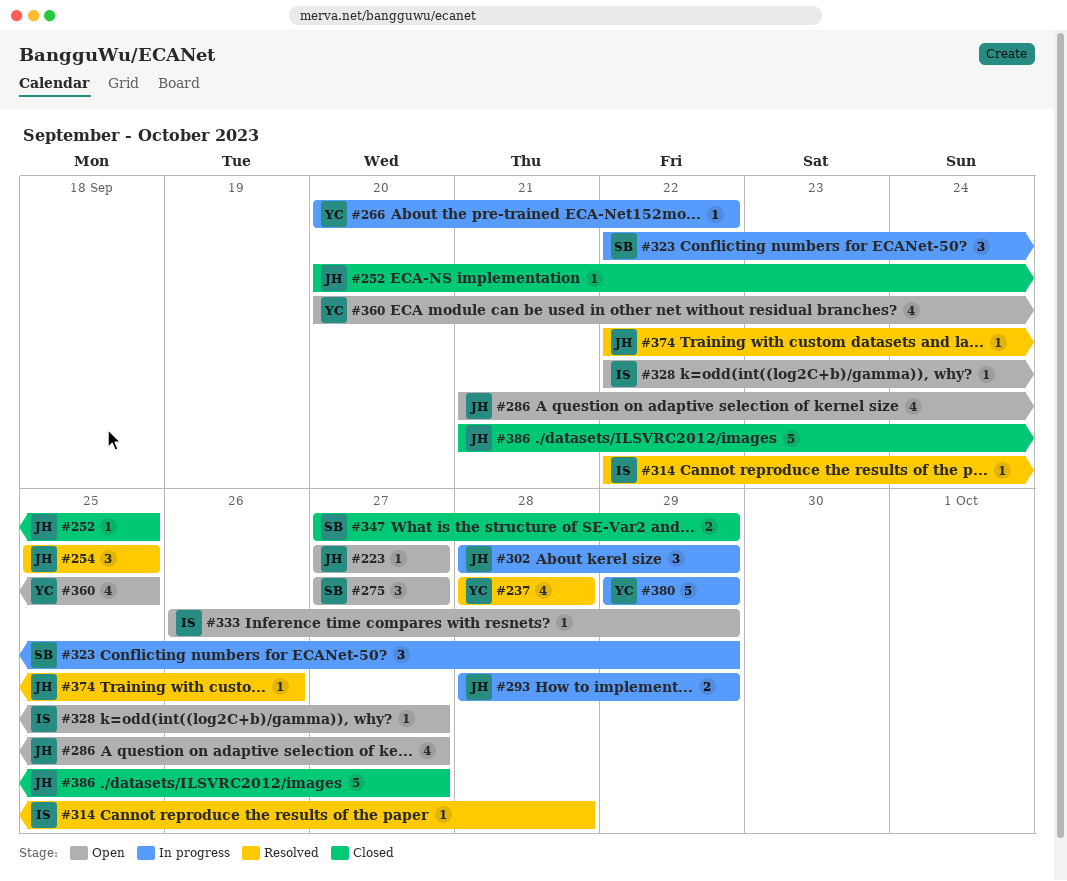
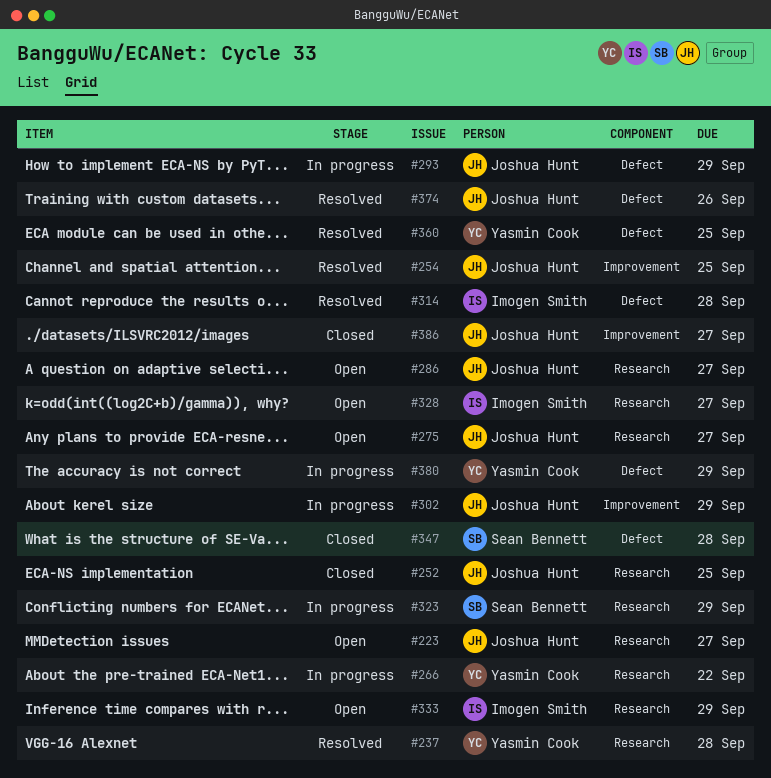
#275, owner: Sean Bennett -> Joshua Hunt
#347, due: Sep 29 -> Sep 28
#360, status: Open -> Resolved

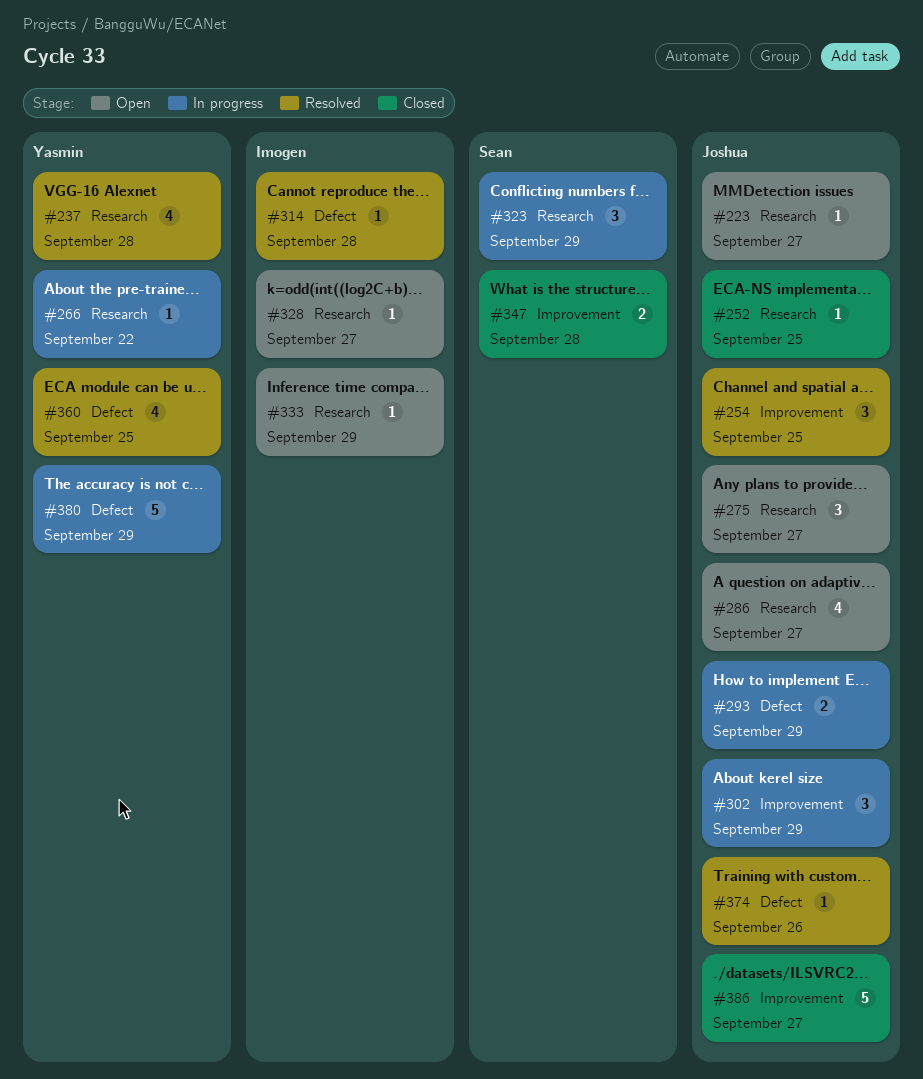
#347, label: Defect -> Improvement

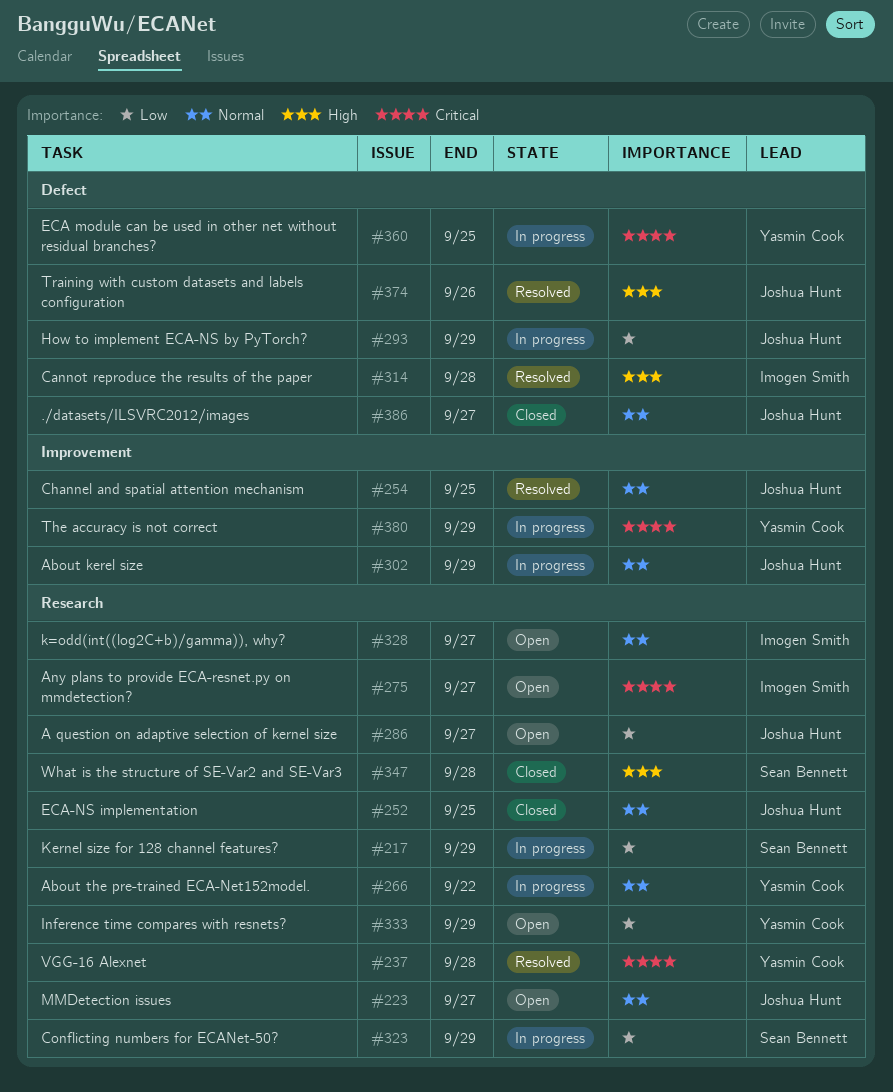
#217: none -> present
#275, owner: Joshua Hunt -> Imogen Smith
#333, owner: Imogen Smith -> Yasmin Cook
#347, label: Improvement -> Research
#360, status: Resolved -> In progress
#380, label: Defect -> Improvement
#386, label: Improvement -> Defect

